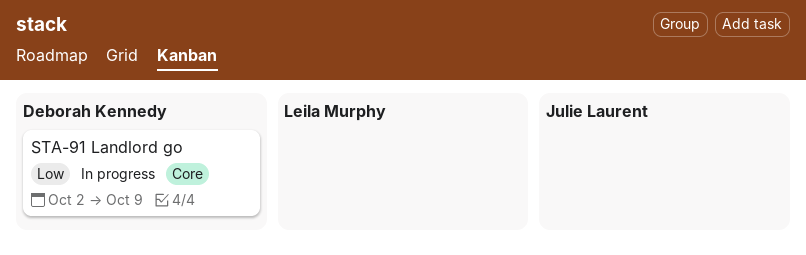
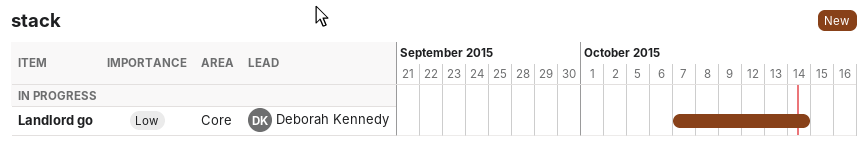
Landlord go, start: Oct 2 -> Oct 7
Landlord go, due: Oct 9 -> Oct 14

